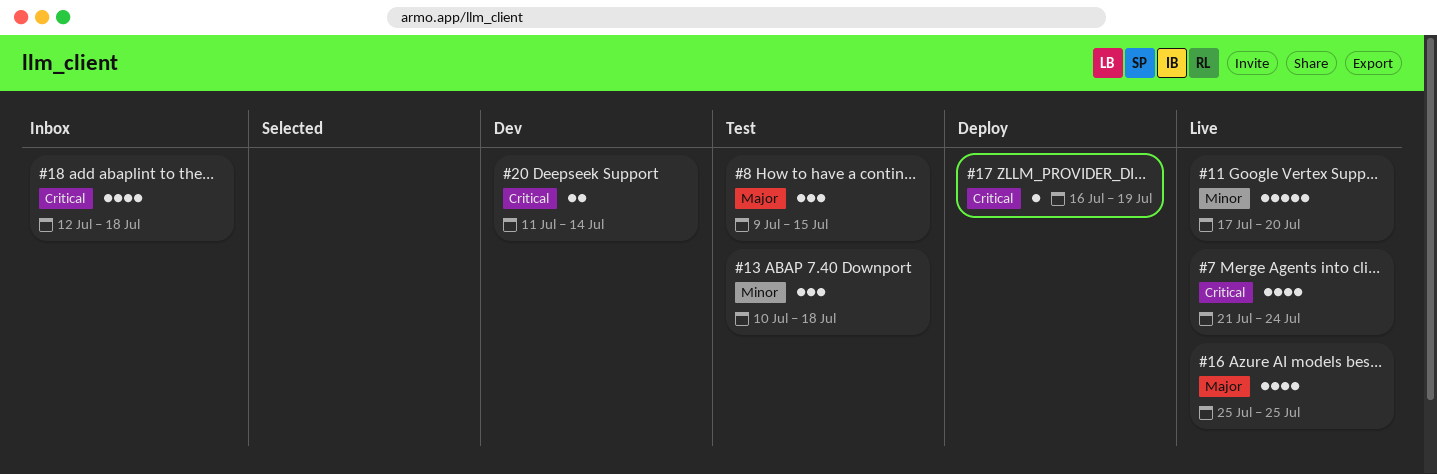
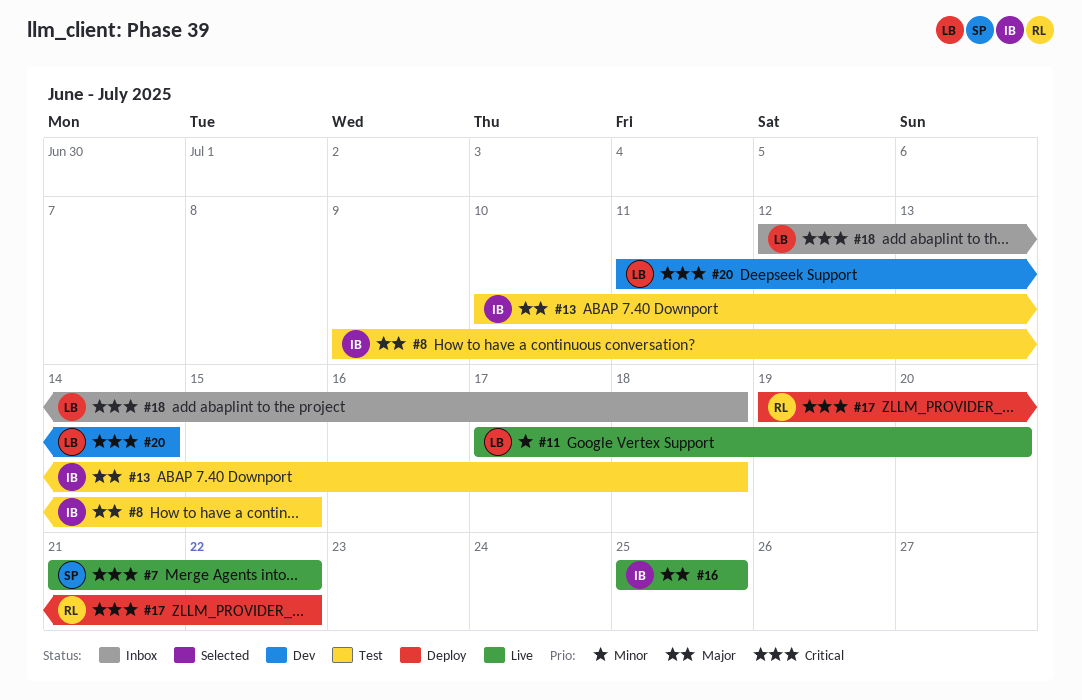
#7, due: Jul 24 -> Jul 22
#13, priority: Minor -> Major
#17, start: Jul 16 -> Jul 19
#17, due: Jul 19 -> Jul 22

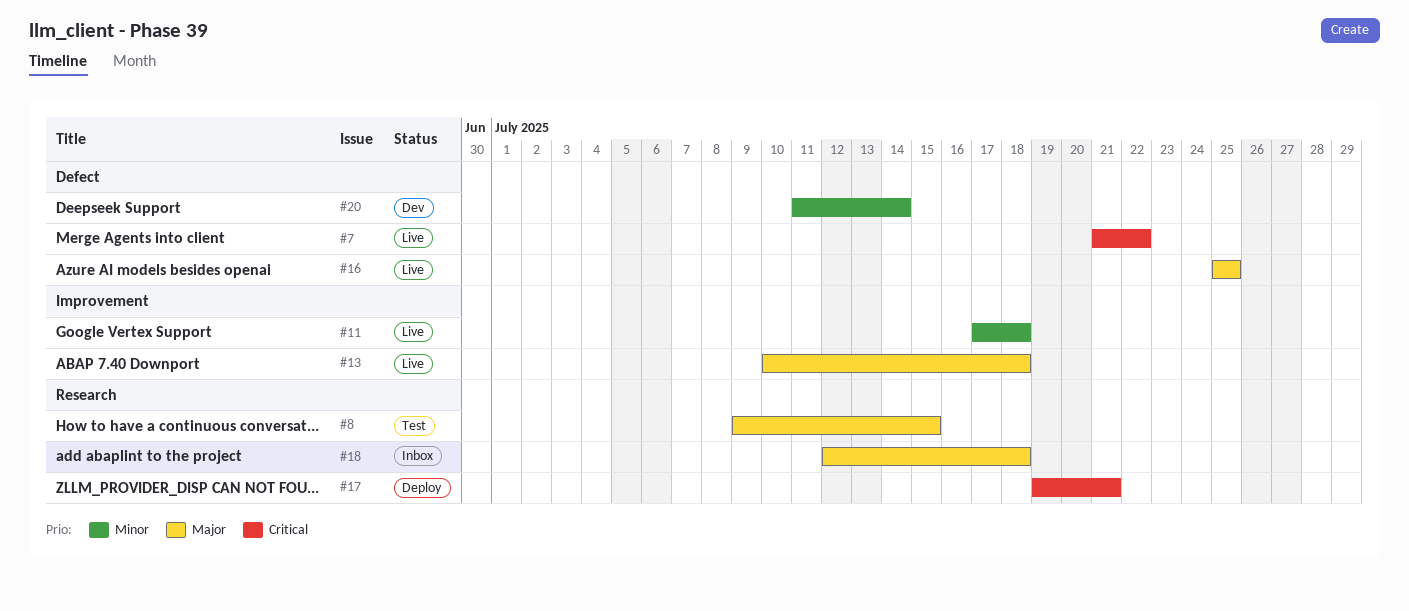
#11, due: Jul 20 -> Jul 18
#13, status: Test -> Live
#17, due: Jul 22 -> Jul 21
#18, priority: Critical -> Major
#20, priority: Critical -> Minor

